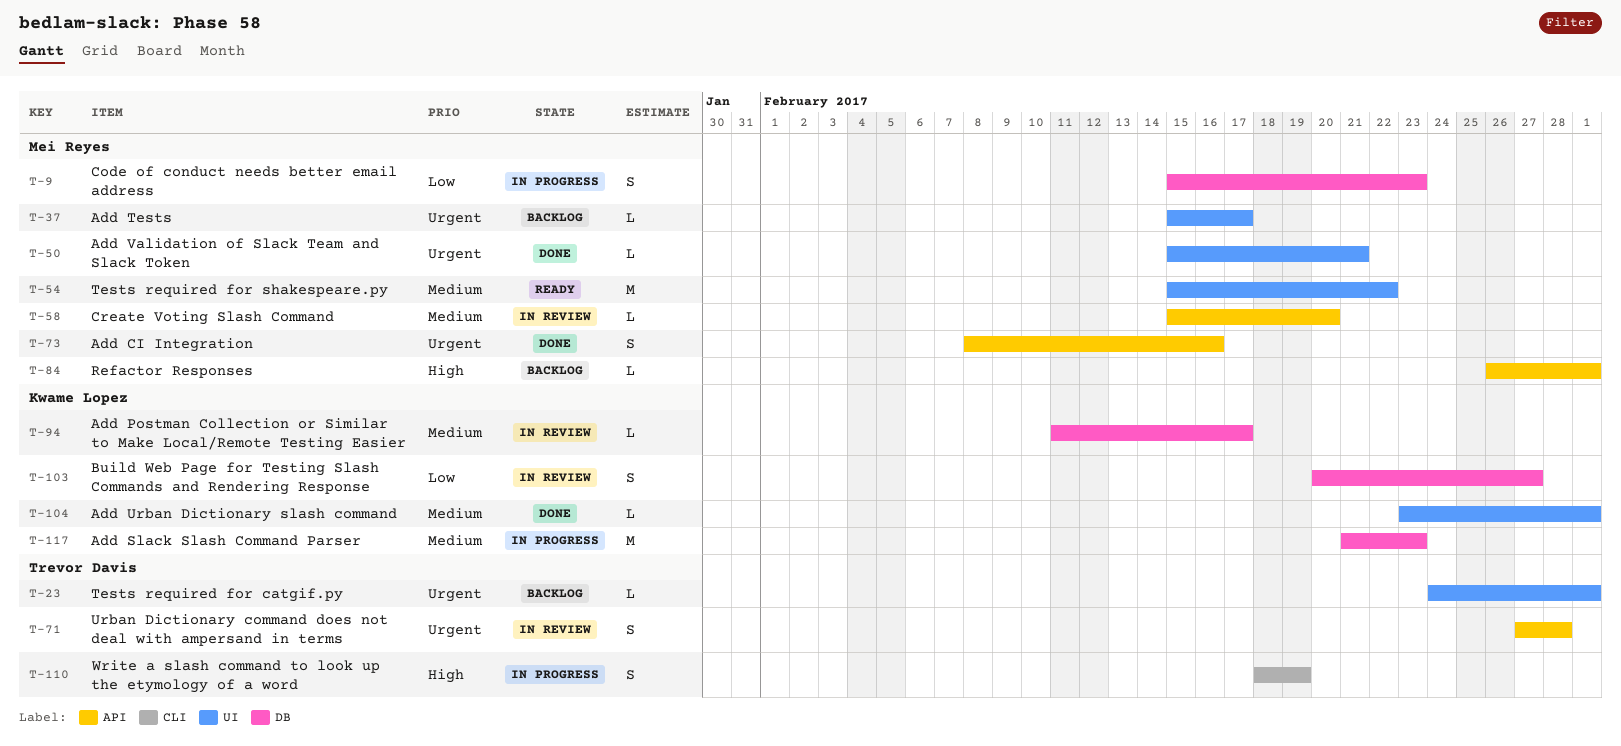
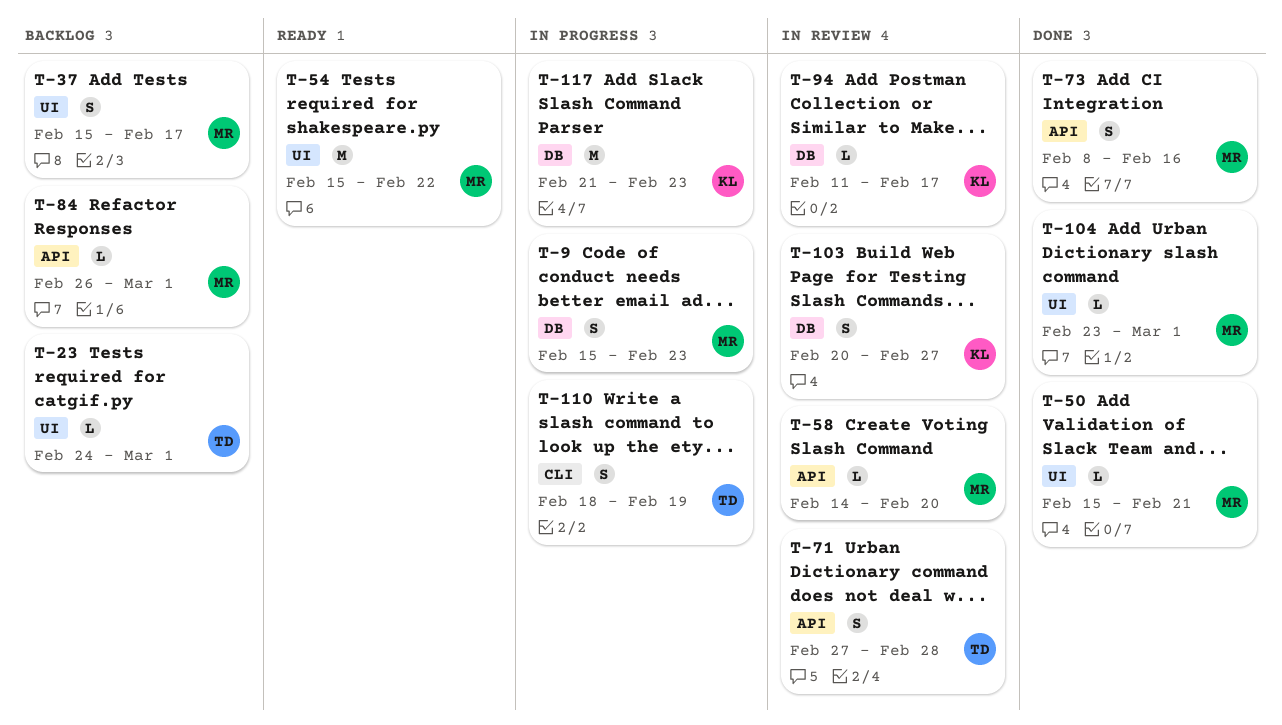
T-37, estimate: L -> S
T-58, start: Feb 15 -> Feb 14
T-104, owner: Kwame Lopez -> Mei Reyes

